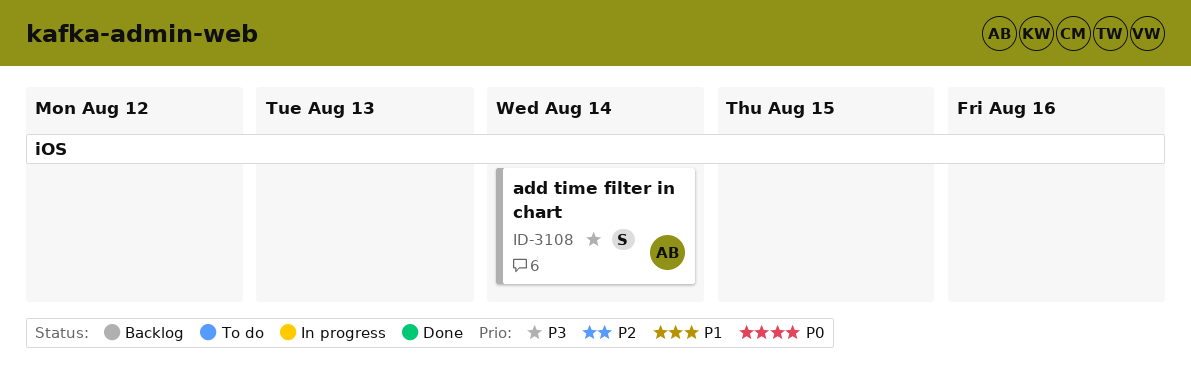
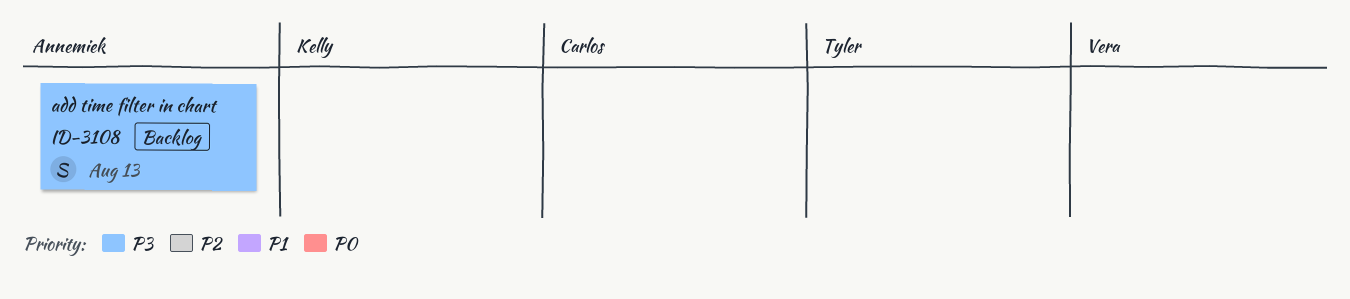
ID-3108, due: Aug 14 -> Aug 13

